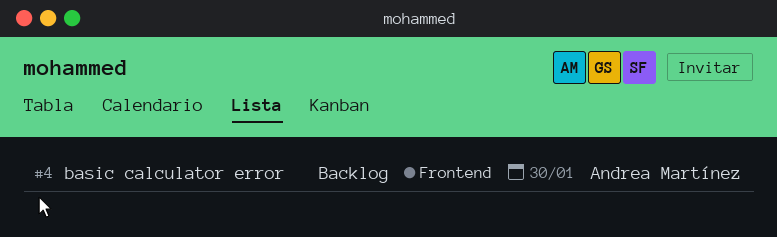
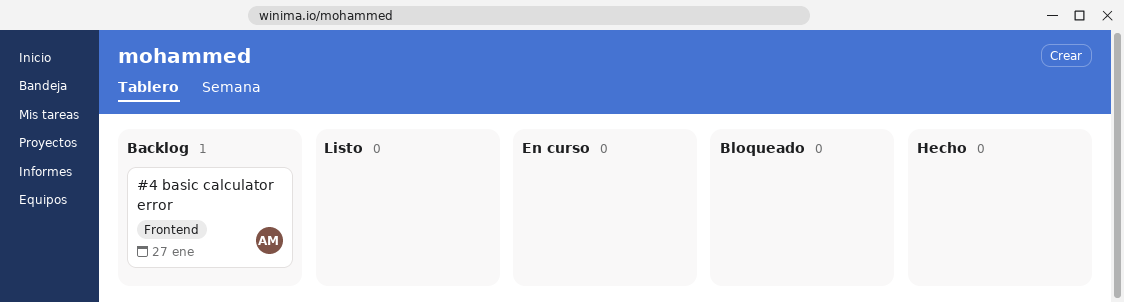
#4, due: Jan 30 -> Jan 27

